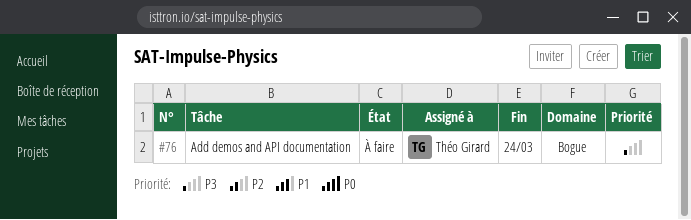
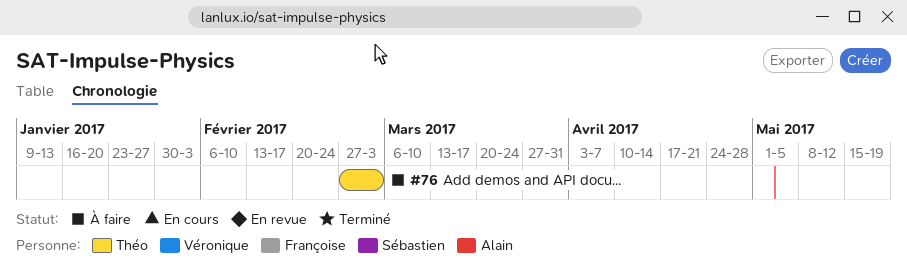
#76, due: Mar 24 -> Mar 3

